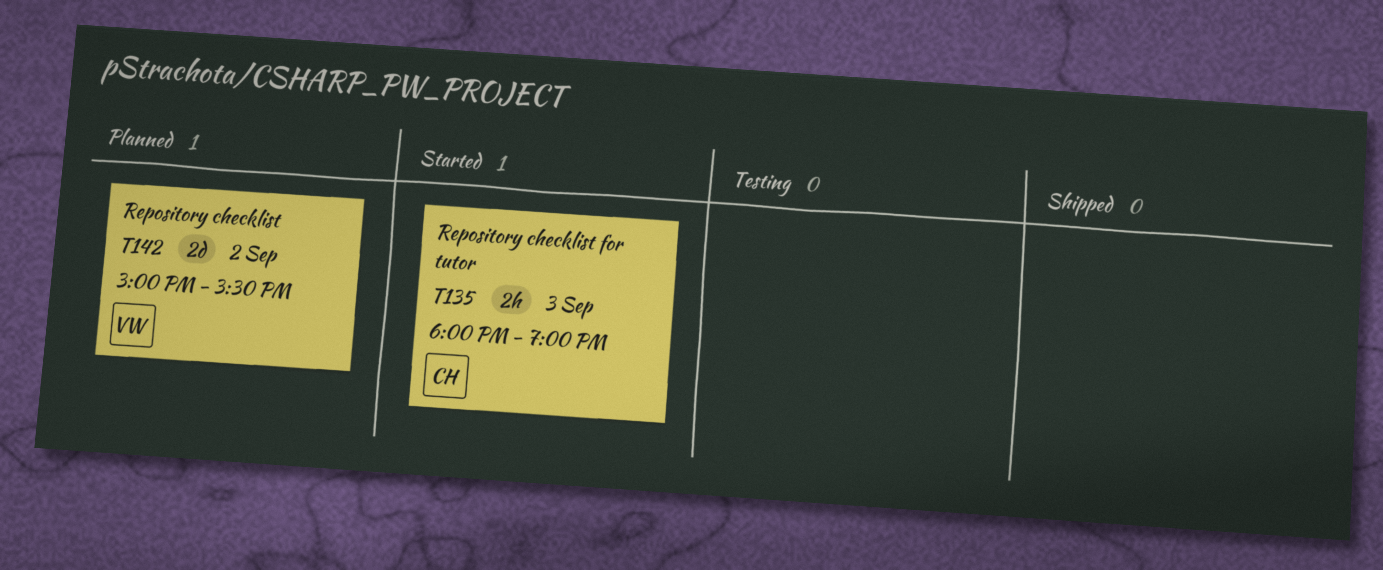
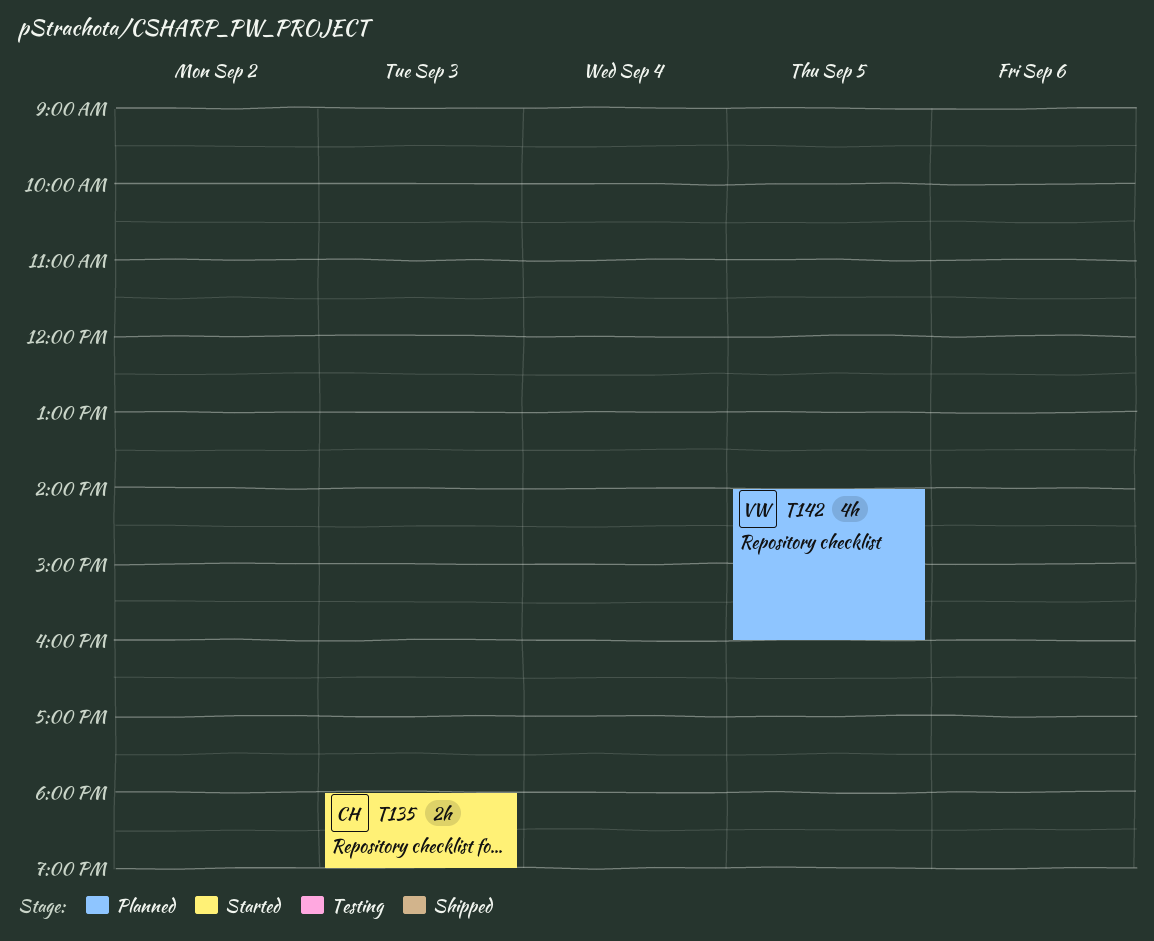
T142, estimate: 2d -> 4h
T142, day: Sep 2 -> Sep 5
T142, begins: 15:00 -> 14:00
T142, ends: 15:30 -> 16:00

